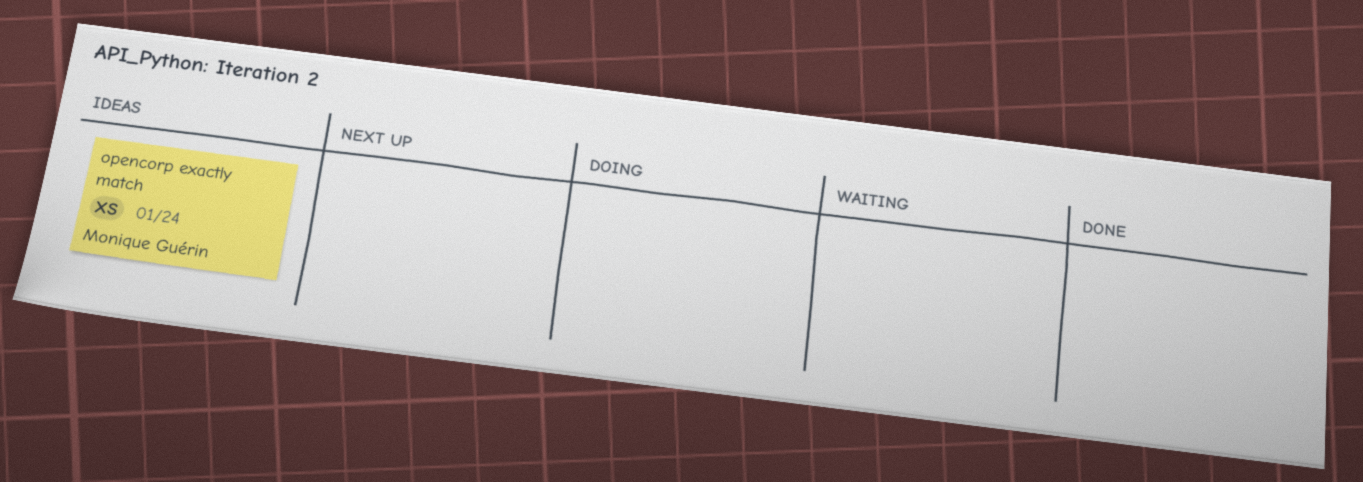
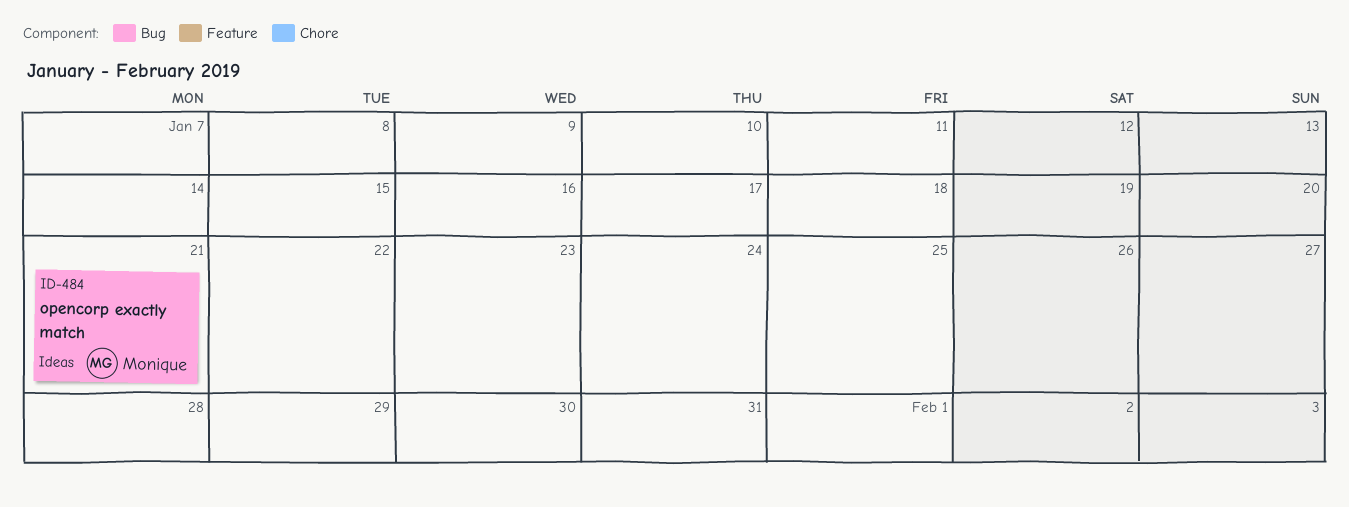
opencorp exactly match, due: Jan 24 -> Jan 21

